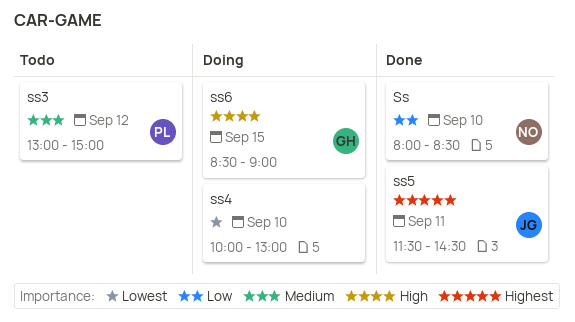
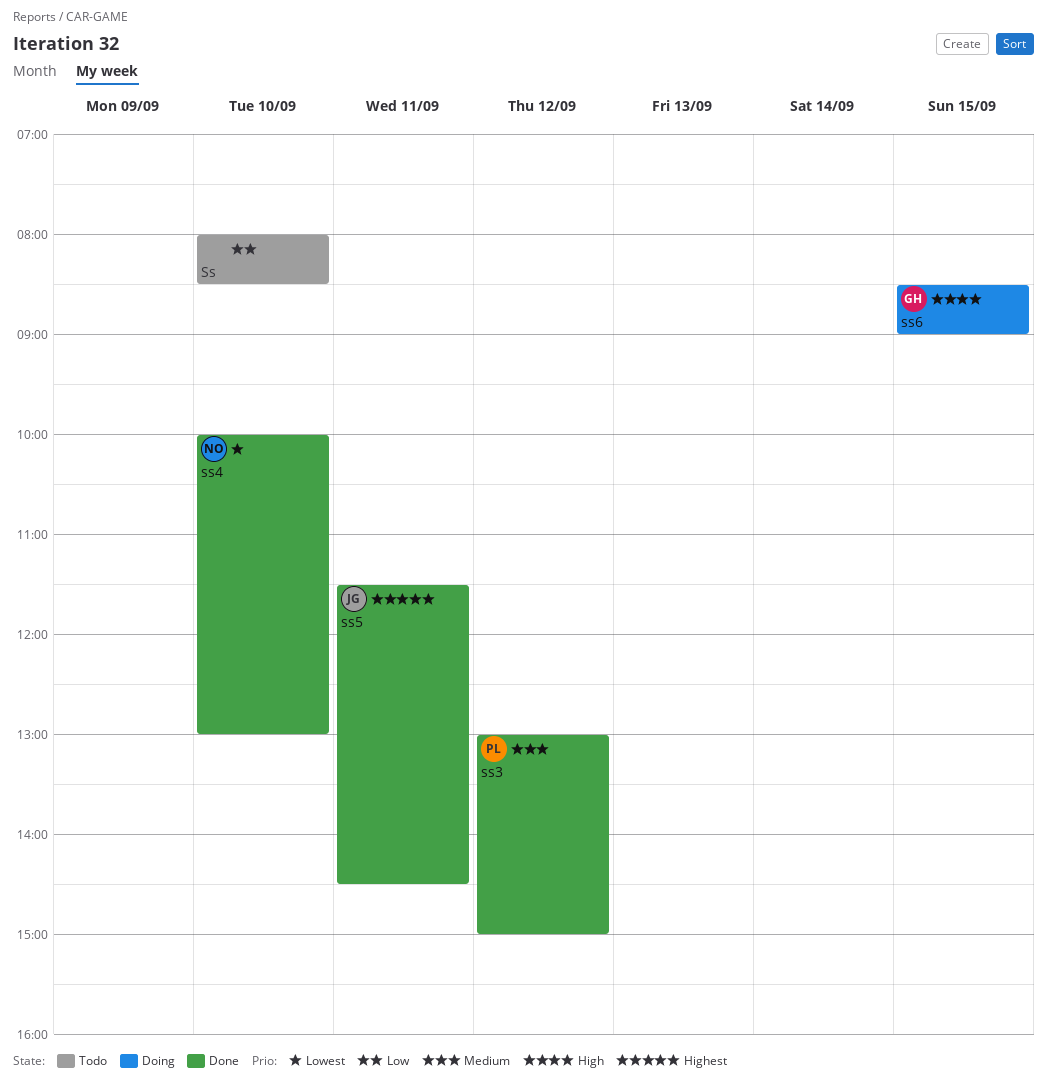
Ss, status: Done -> Todo
Ss, owner: NO -> none
ss3, status: Todo -> Done
ss4, status: Doing -> Done
ss4, owner: none -> NO

